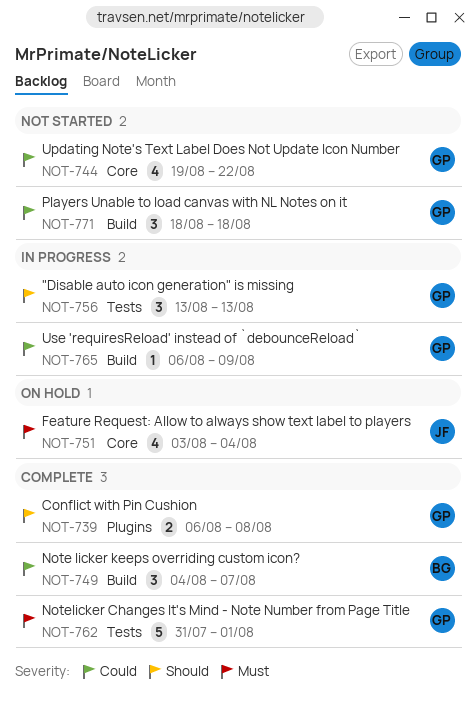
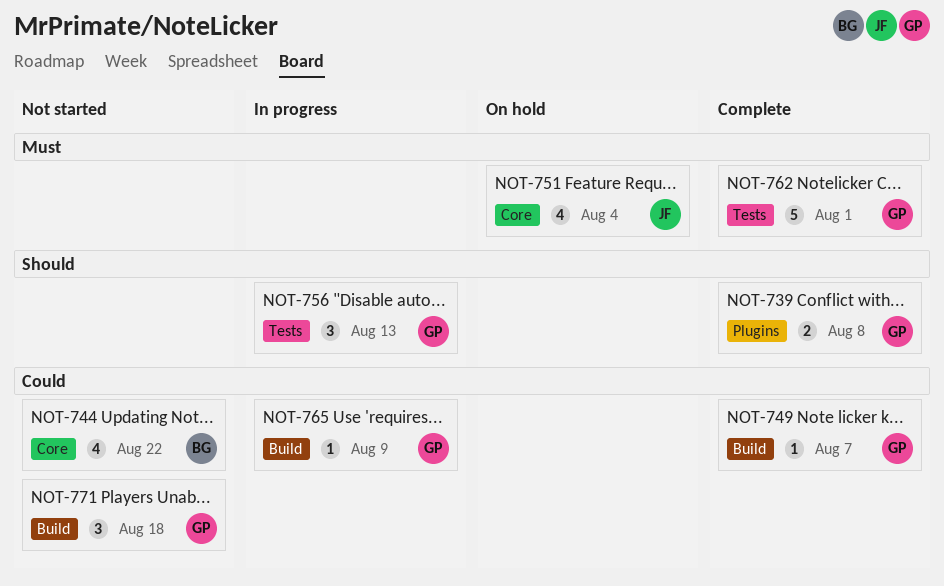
NOT-744, owner: GP -> BG
NOT-749, owner: BG -> GP
NOT-749, estimate: 3 -> 1

